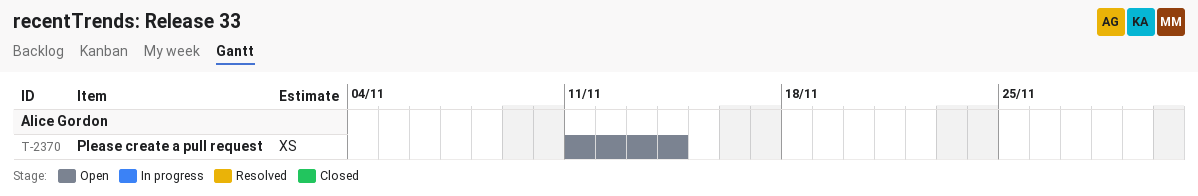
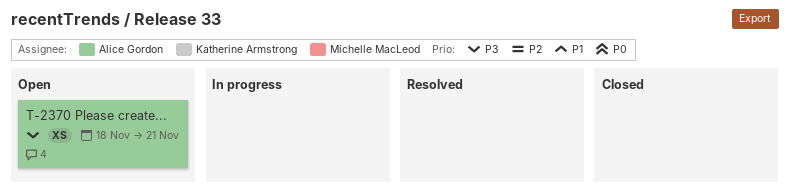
T-2370, start: Nov 11 -> Nov 18
T-2370, due: Nov 14 -> Nov 21

